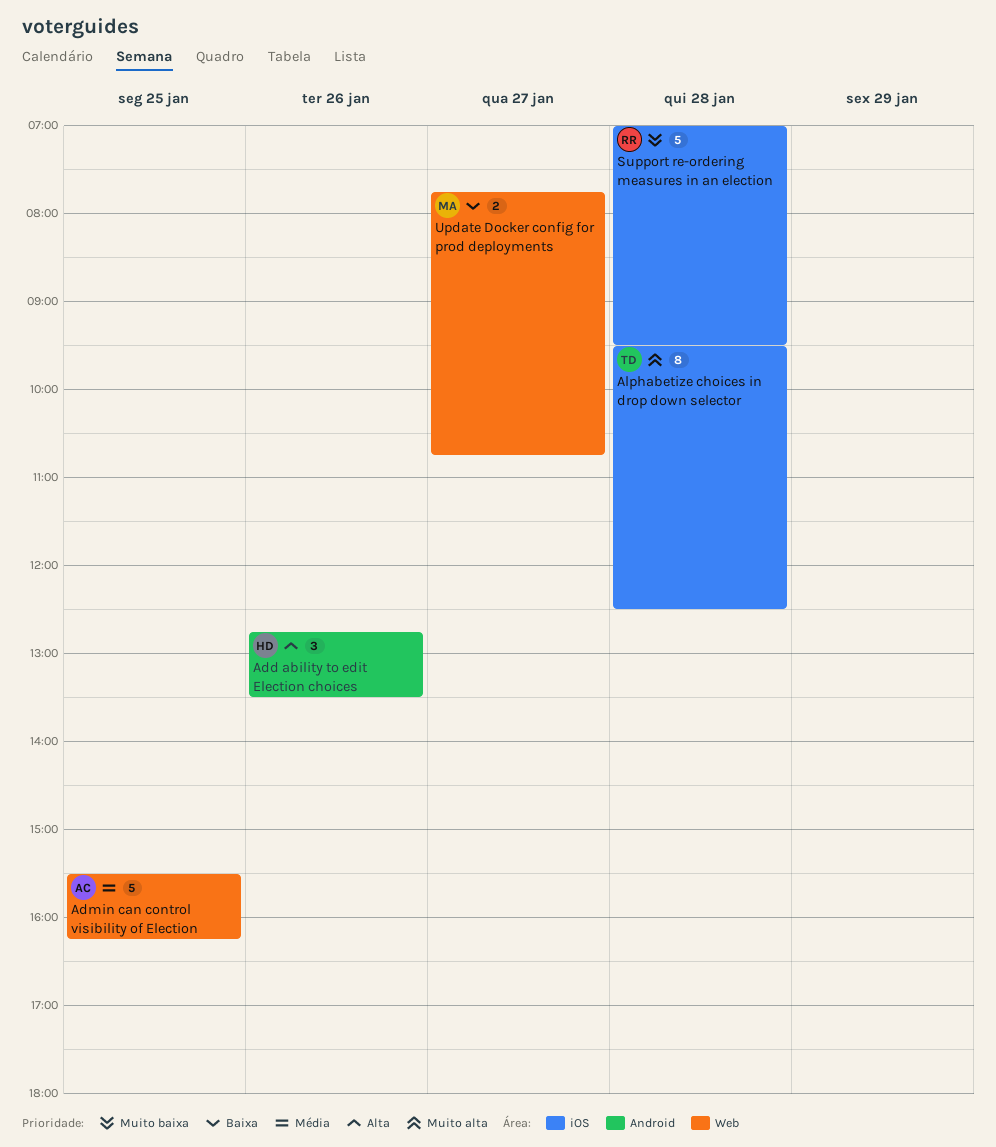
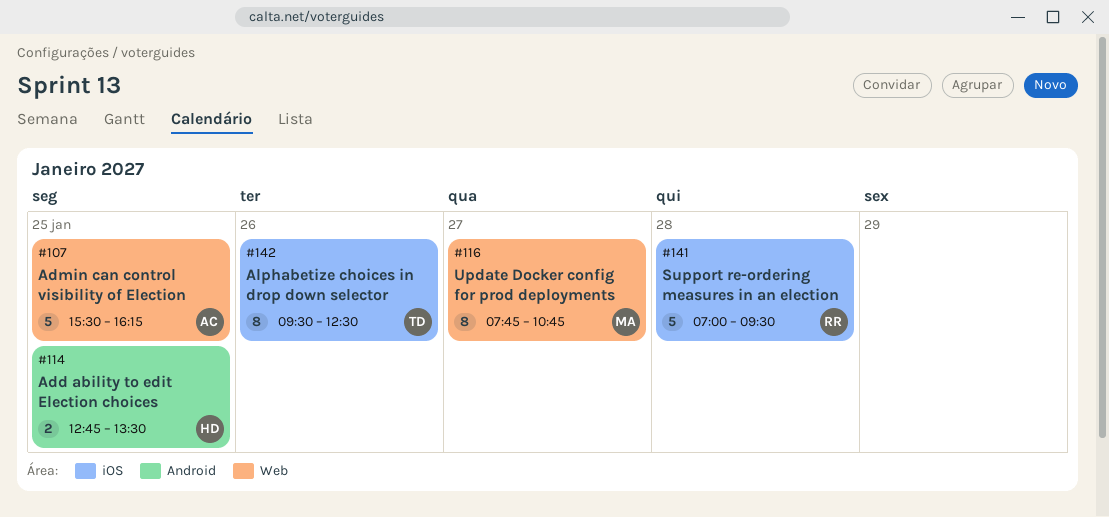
Add ability to edit Election choices, estimate: 3 -> 2
Add ability to edit Election choices, day: Jan 26 -> Jan 25
Alphabetize choices in drop down selector, day: Jan 28 -> Jan 26
Update Docker config for prod deployments, estimate: 2 -> 8

